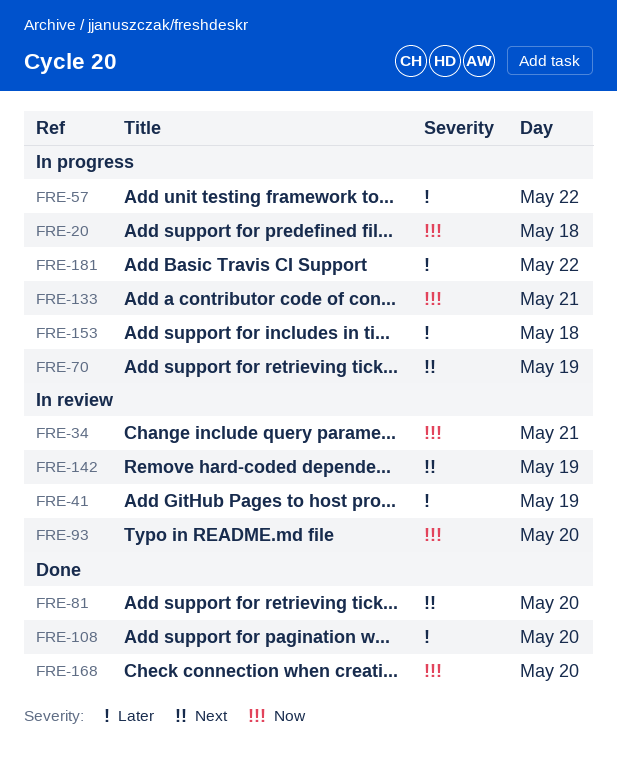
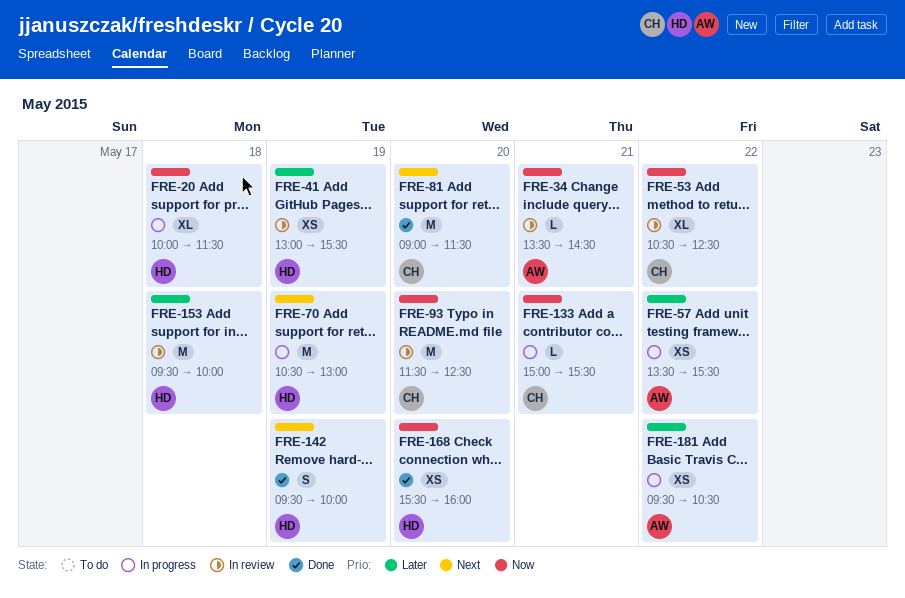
FRE-53: none -> present
FRE-108: present -> none
FRE-142, status: In review -> Done
FRE-153, status: In progress -> In review

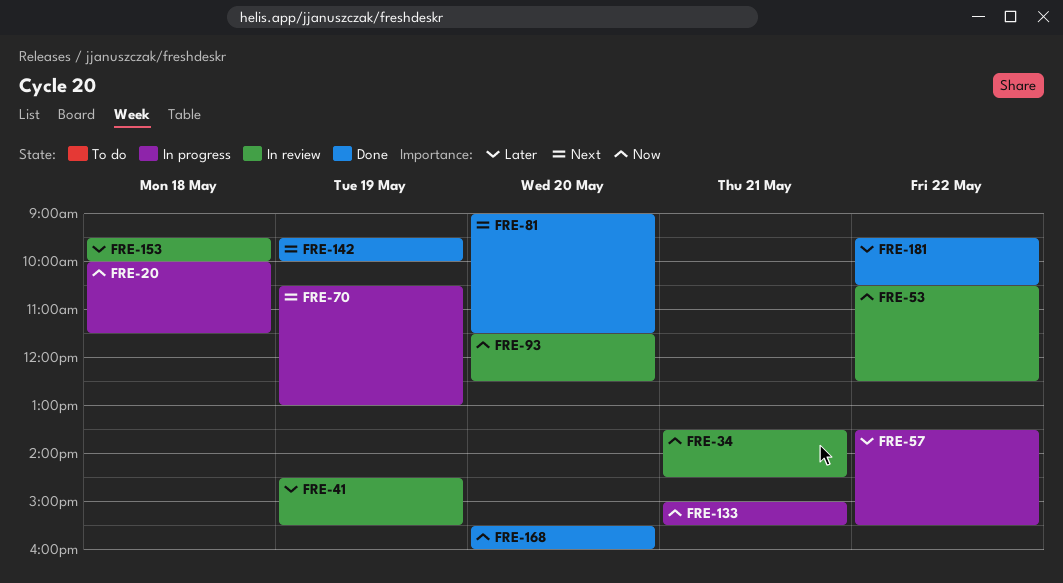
FRE-41, begins: 13:00 -> 14:30
FRE-181, status: In progress -> Done

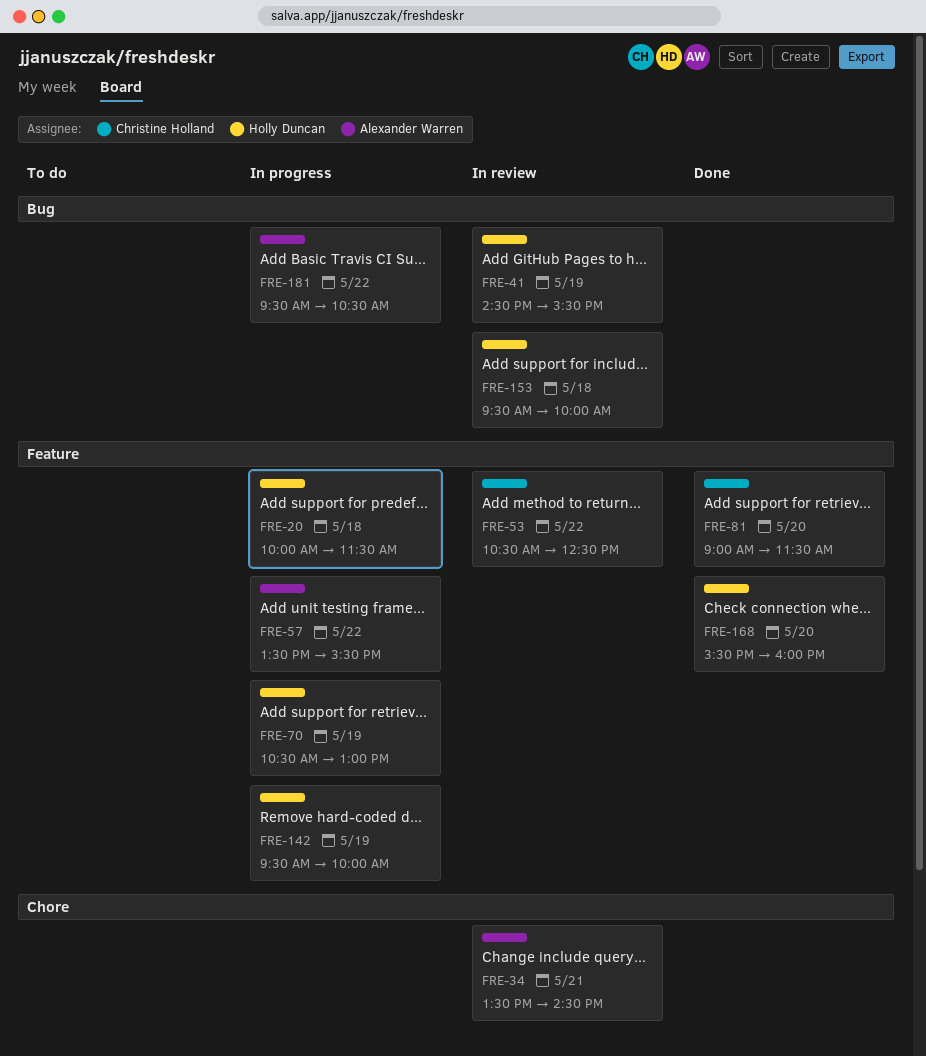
FRE-93: present -> none
FRE-133: present -> none
FRE-142, status: Done -> In progress
FRE-181, status: Done -> In progress

